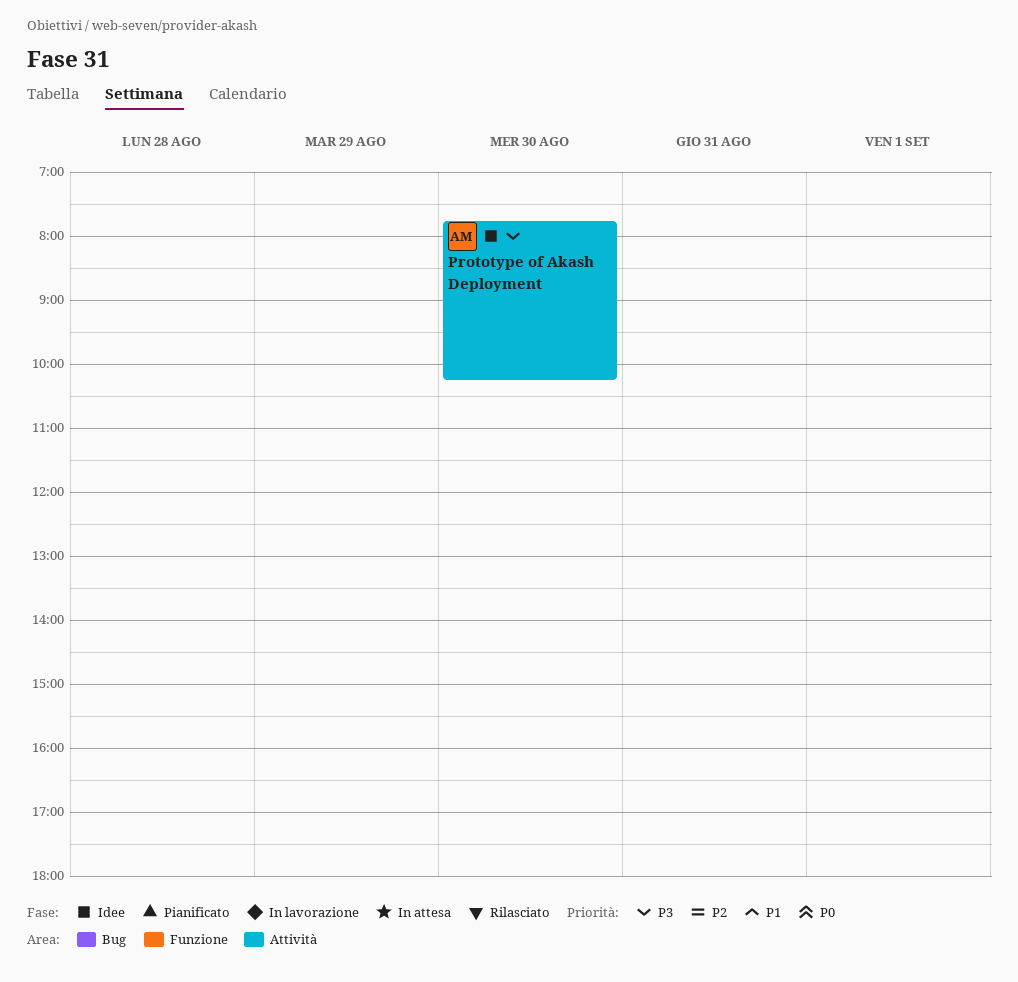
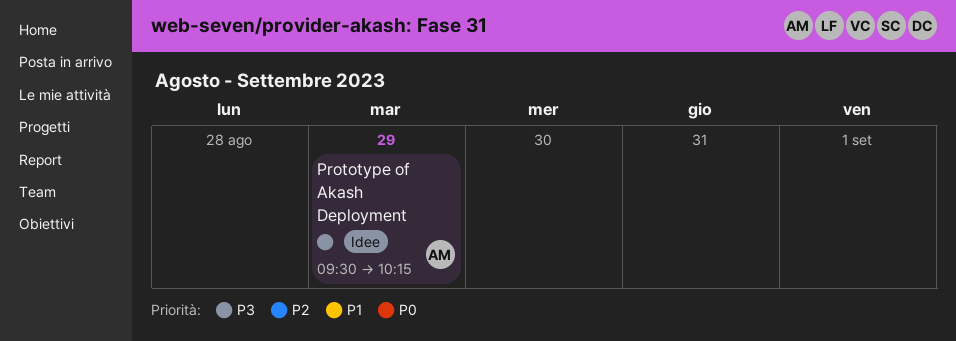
Prototype of Akash Deployment, day: Aug 30 -> Aug 29
Prototype of Akash Deployment, begins: 07:45 -> 09:30

